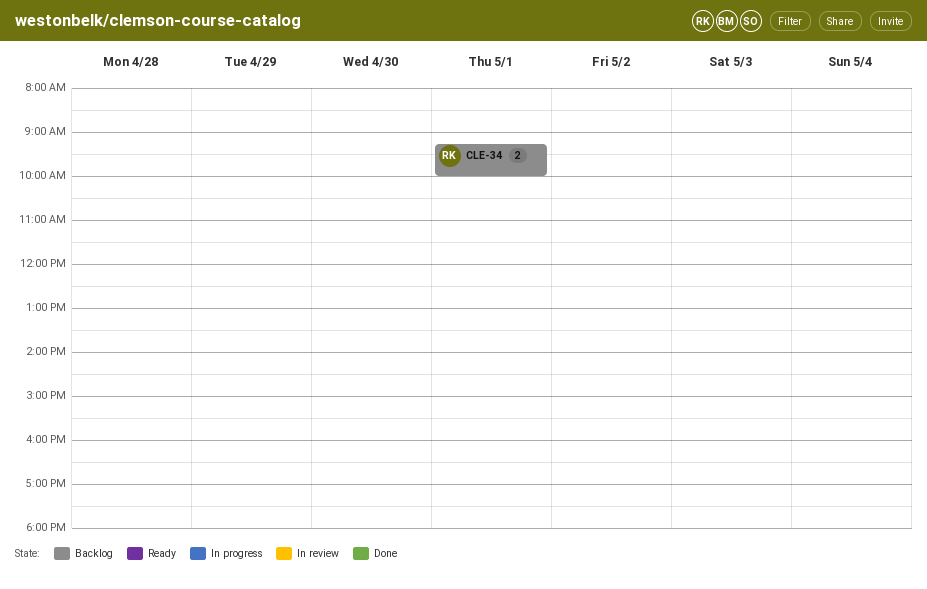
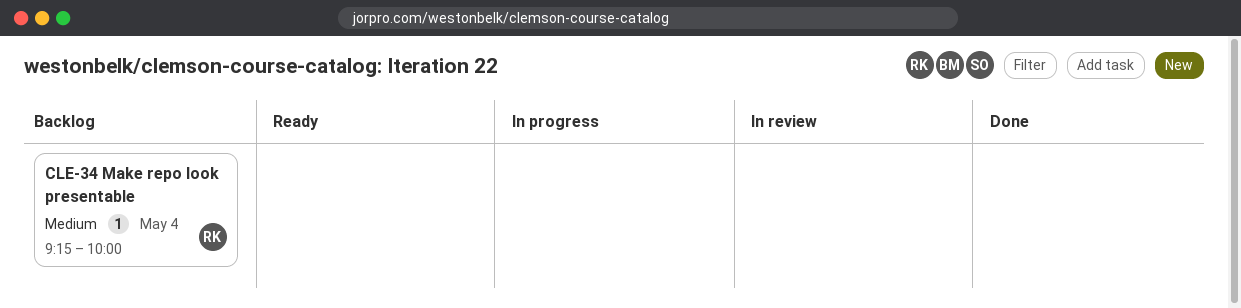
CLE-34, estimate: 2 -> 1
CLE-34, day: May 1 -> May 4

